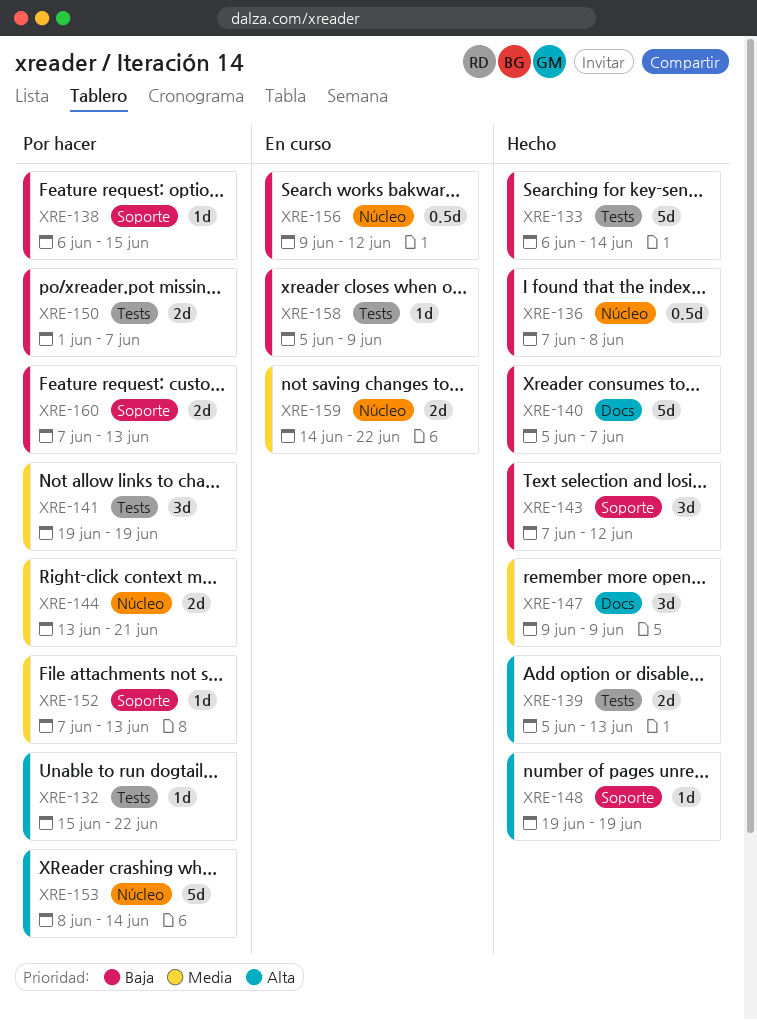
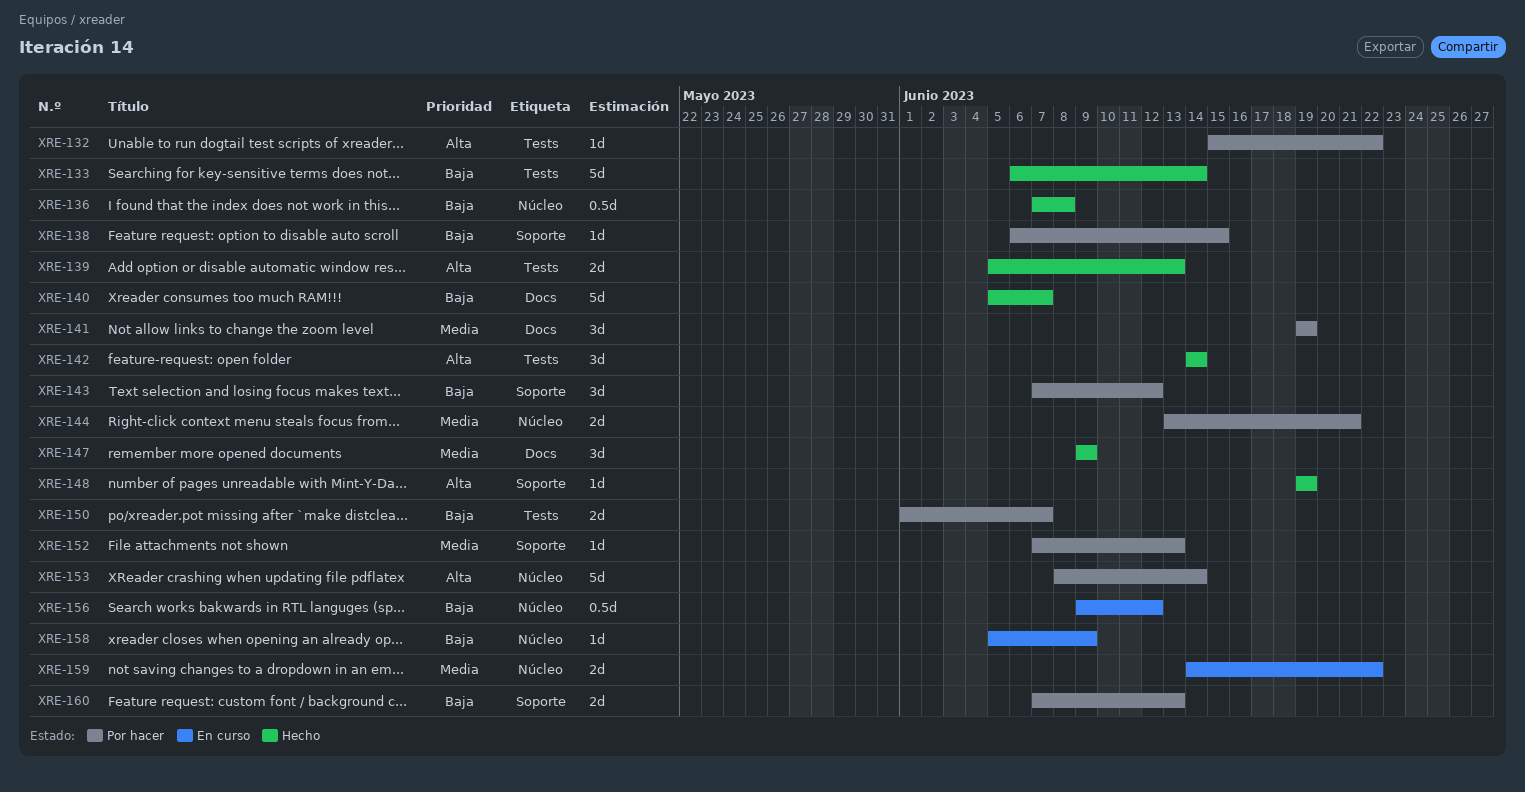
XRE-141, label: Tests -> Docs
XRE-142: none -> present
XRE-143, status: Hecho -> Por hacer
XRE-158, label: Tests -> Núcleo

